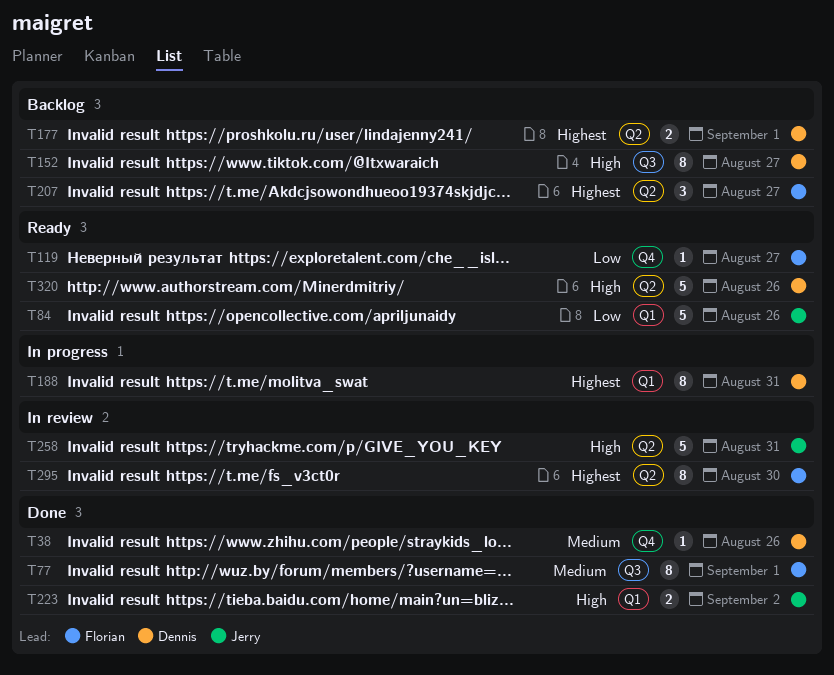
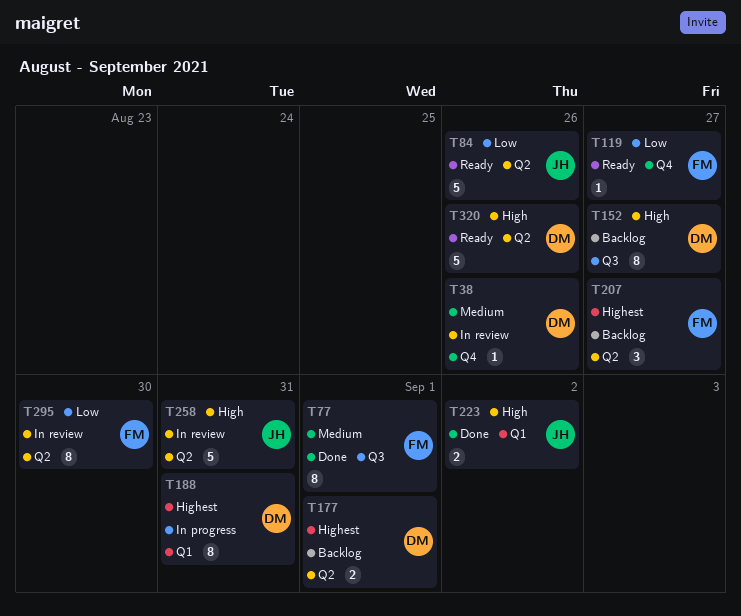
T38, status: Done -> In review
T84, label: Q1 -> Q2
T295, priority: Highest -> Low

